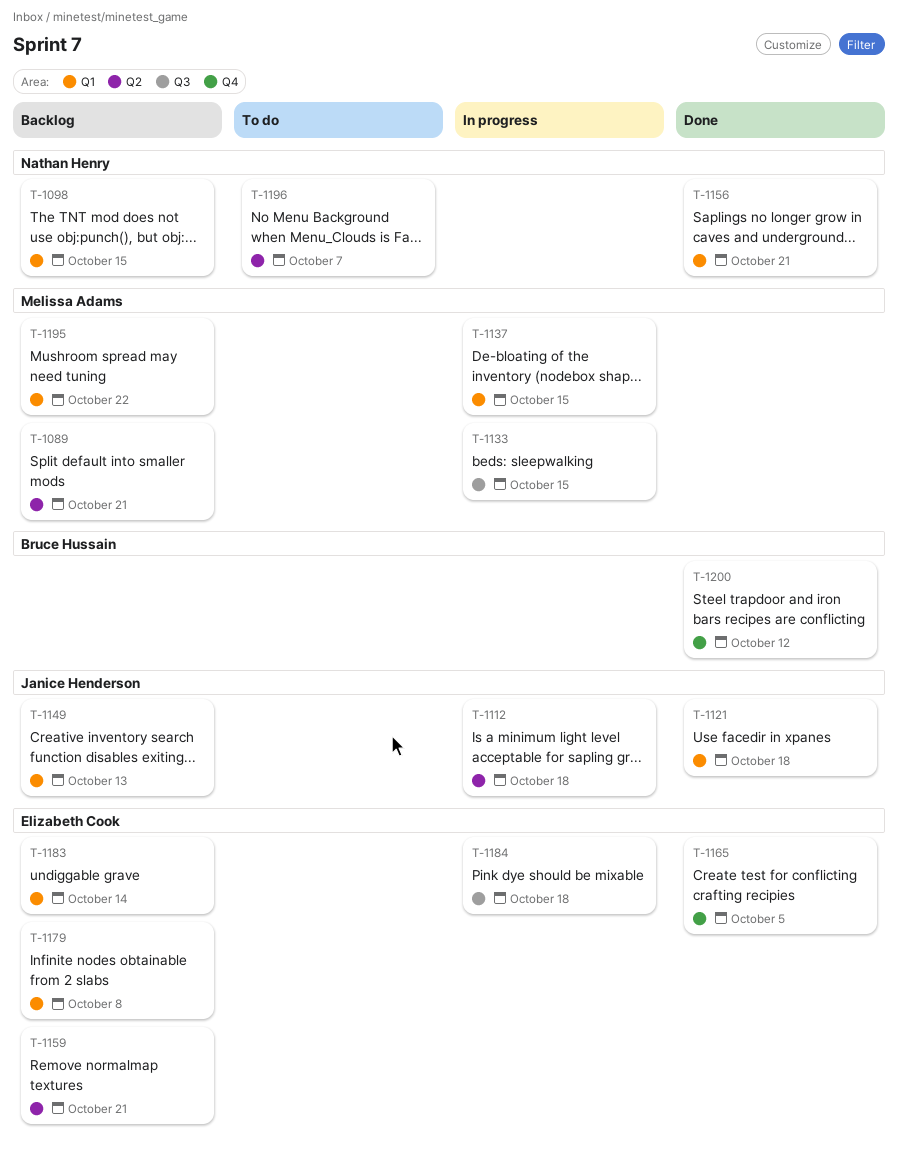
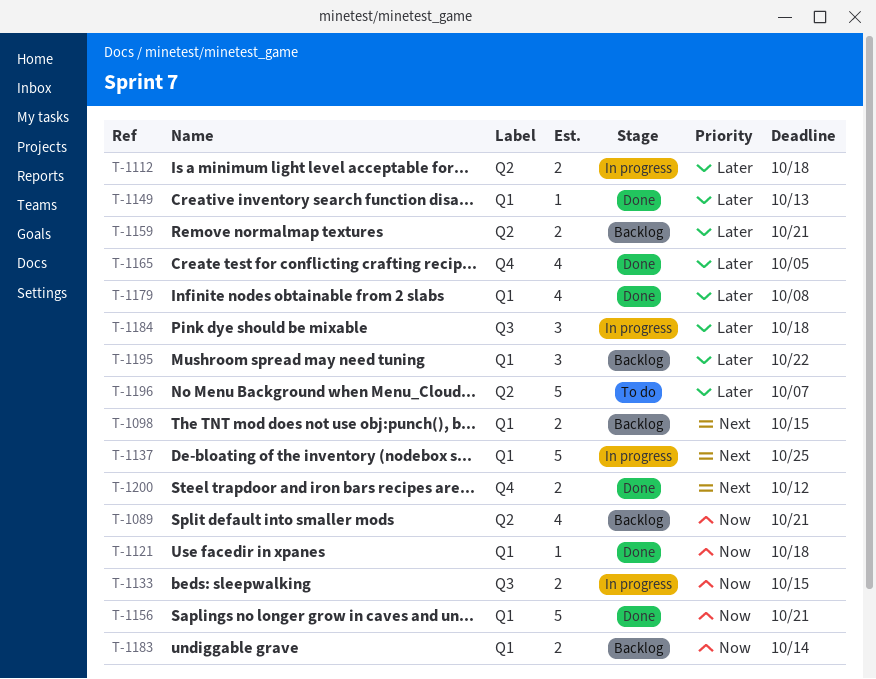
T-1137, due: Oct 15 -> Oct 25
T-1149, status: Backlog -> Done
T-1179, status: Backlog -> Done

